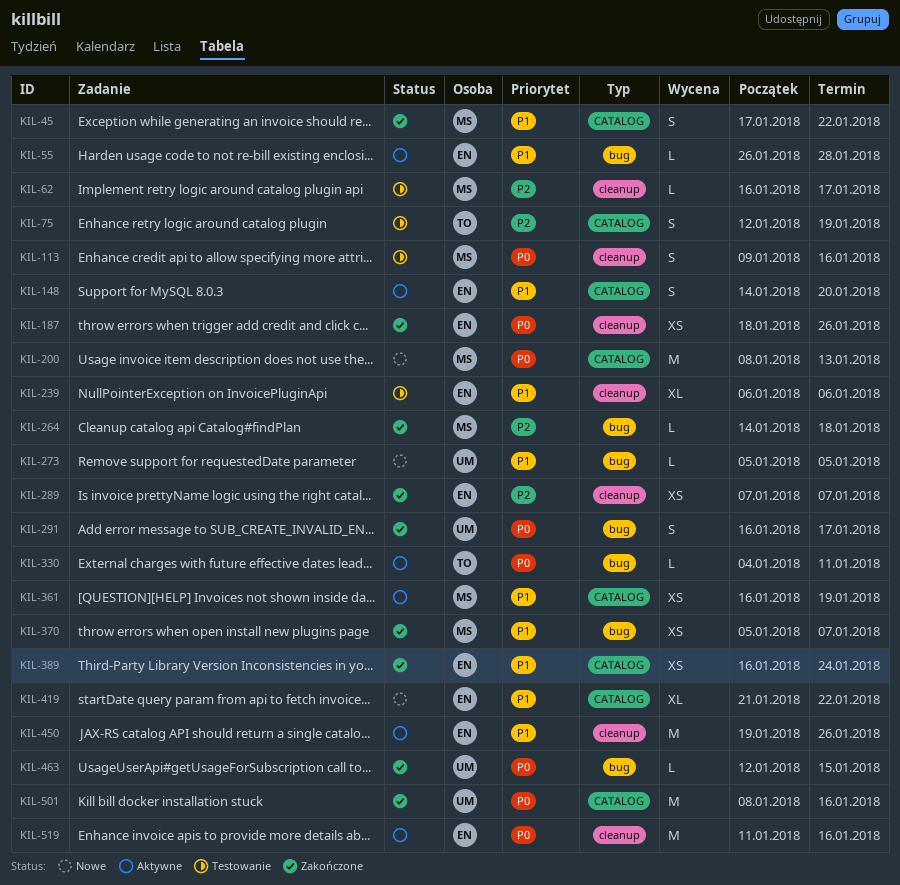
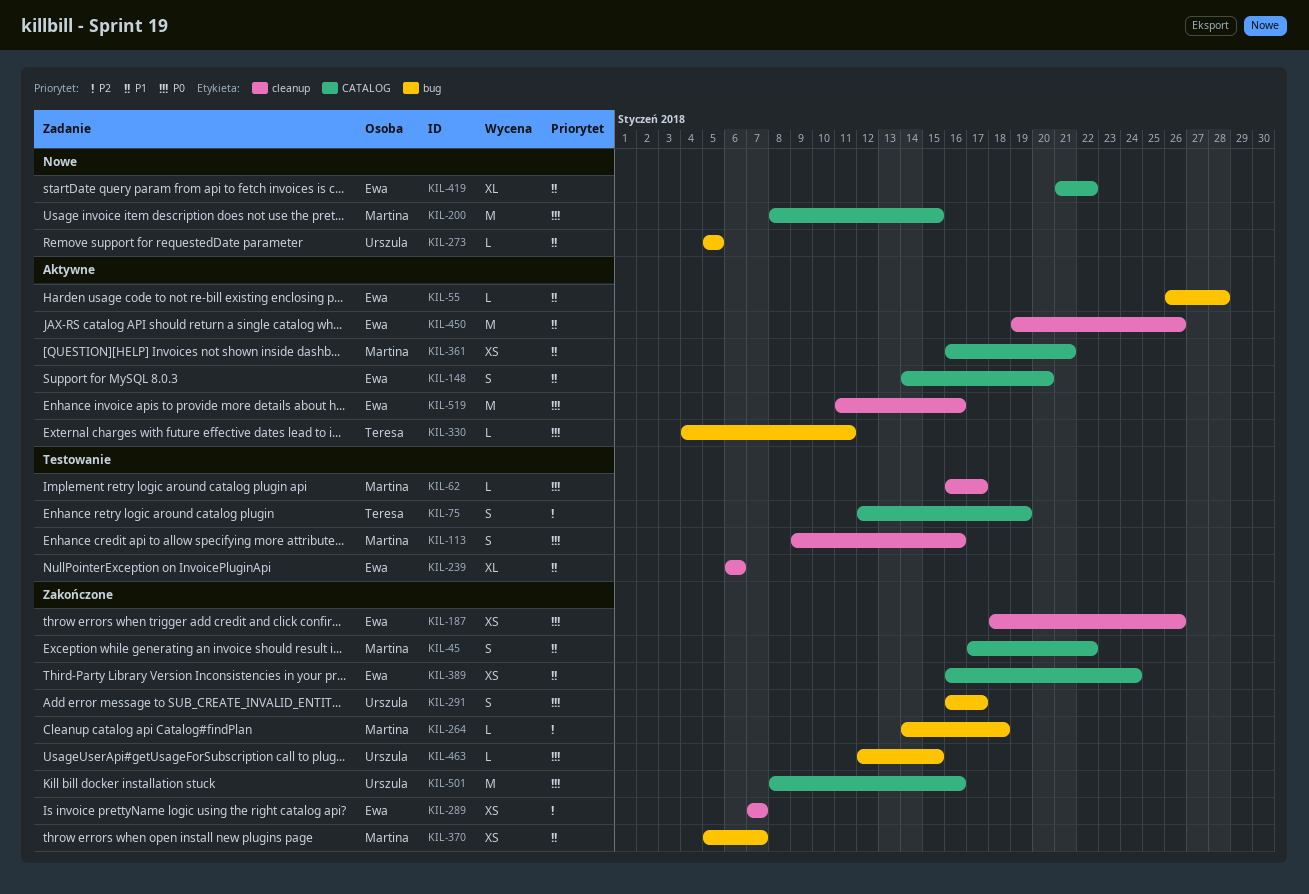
KIL-62, priority: P2 -> P0
KIL-200, due: Jan 13 -> Jan 15
KIL-361, due: Jan 19 -> Jan 21

